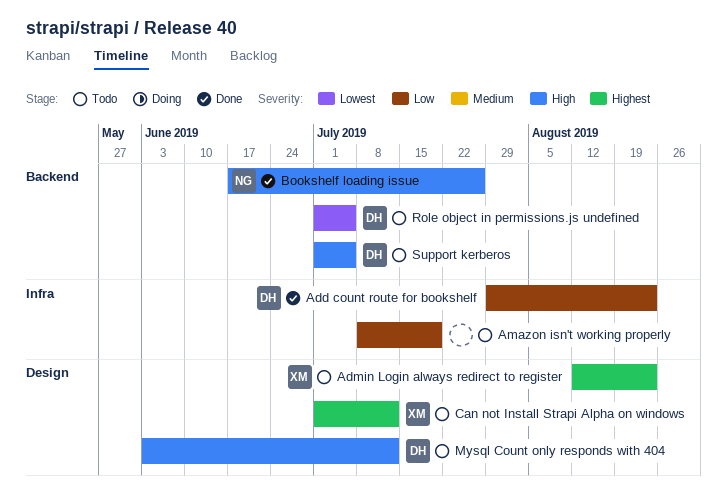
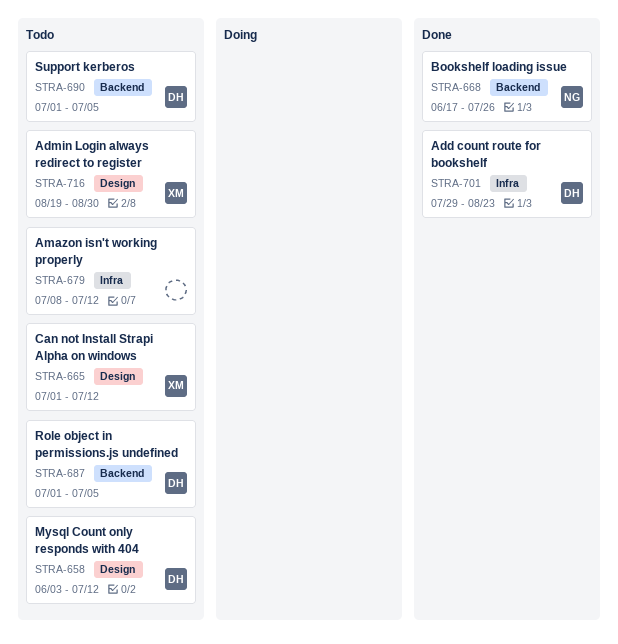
Admin Login always redirect to register, start: Aug 12 -> Aug 19
Admin Login always redirect to register, due: Aug 23 -> Aug 30
Amazon isn't working properly, due: Jul 19 -> Jul 12

